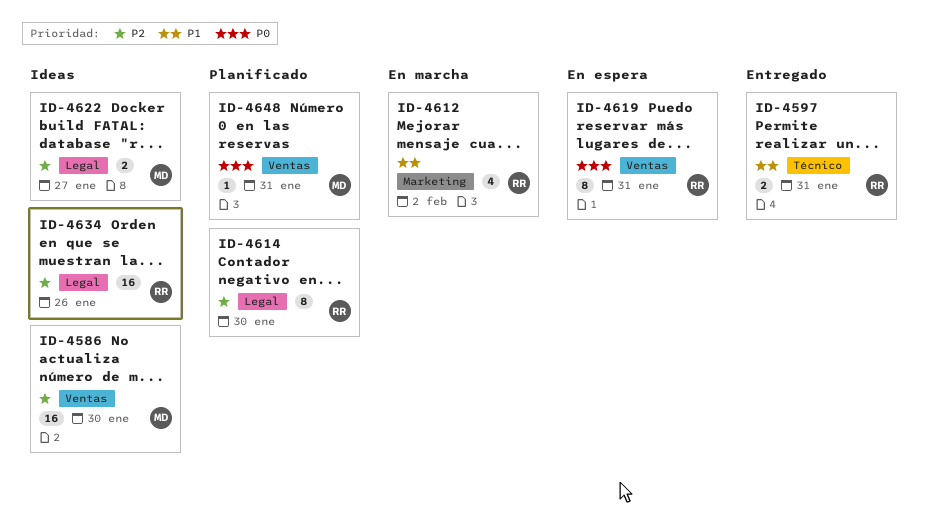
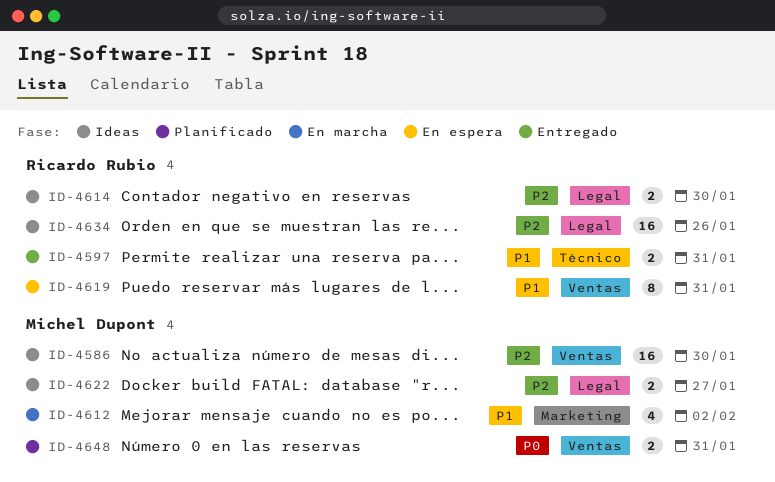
ID-4612, owner: Ricardo Rubio -> Michel Dupont
ID-4614, status: Planificado -> Ideas
ID-4614, estimate: 8 -> 2
ID-4619, priority: P0 -> P1
ID-4648, estimate: 1 -> 2

